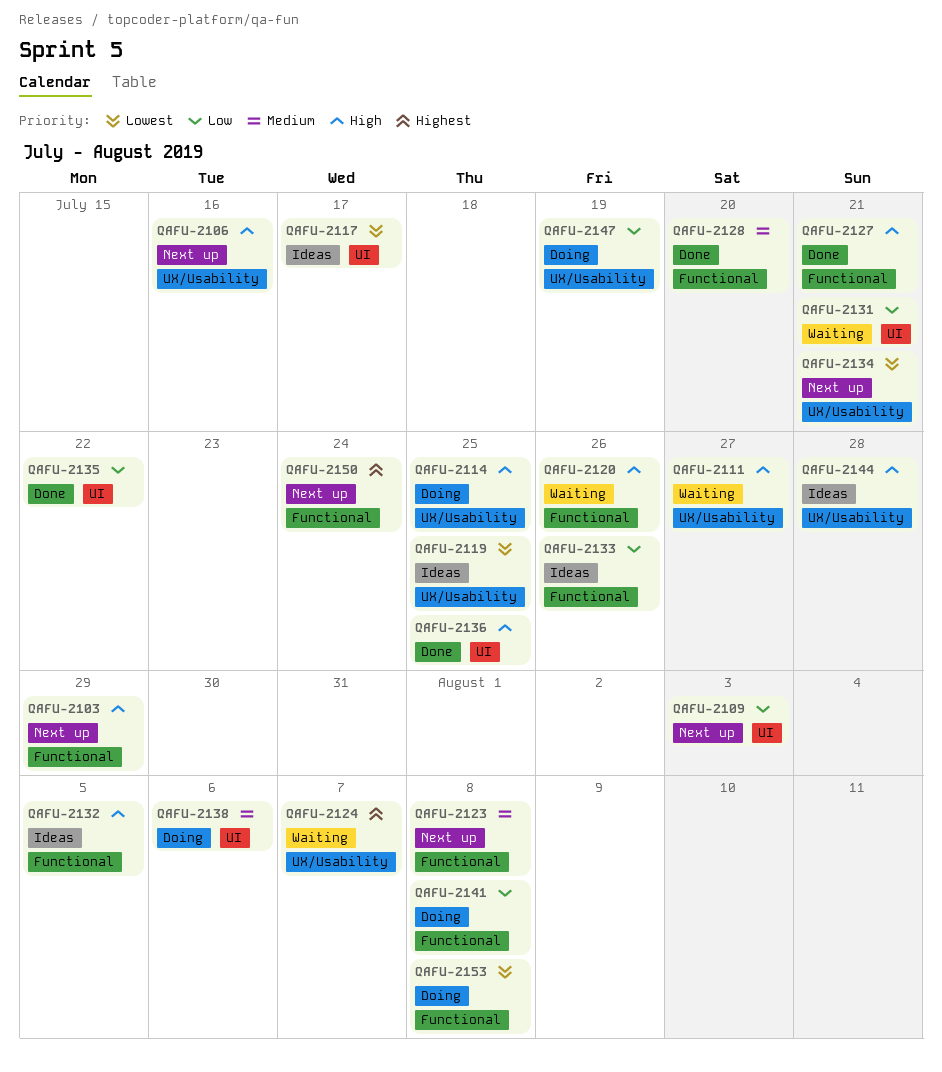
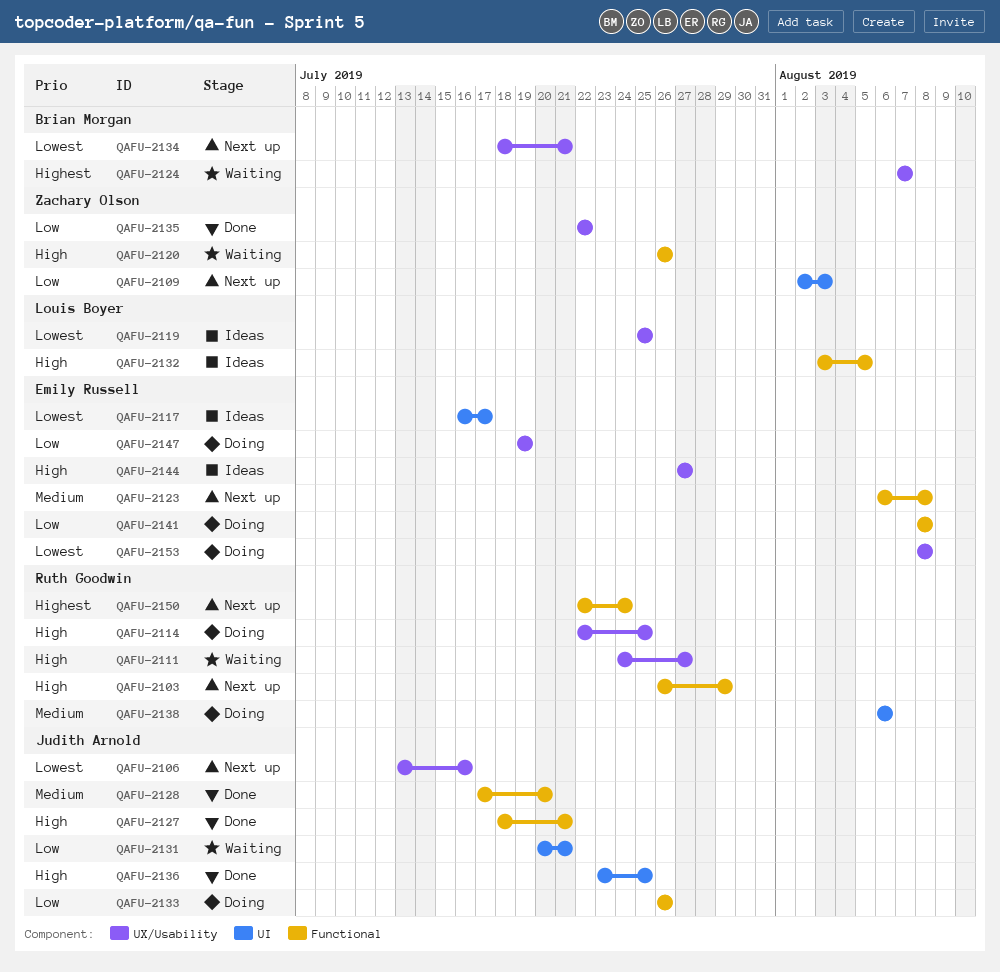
QAFU-2106, priority: High -> Lowest
QAFU-2133, status: Ideas -> Doing
QAFU-2135, label: UI -> UX/Usability
QAFU-2144, due: Jul 28 -> Jul 27
QAFU-2153, label: Functional -> UX/Usability

